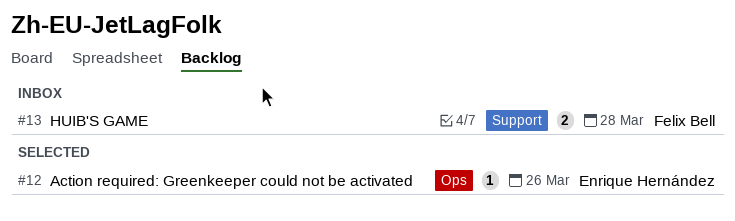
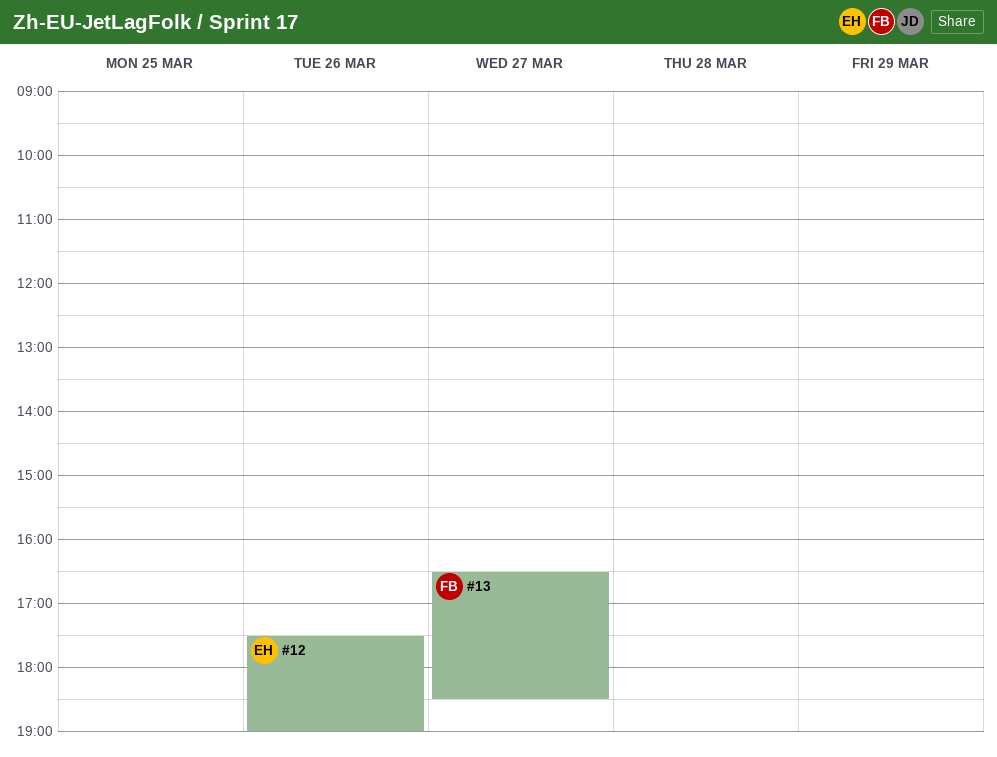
#13, day: Mar 28 -> Mar 27

